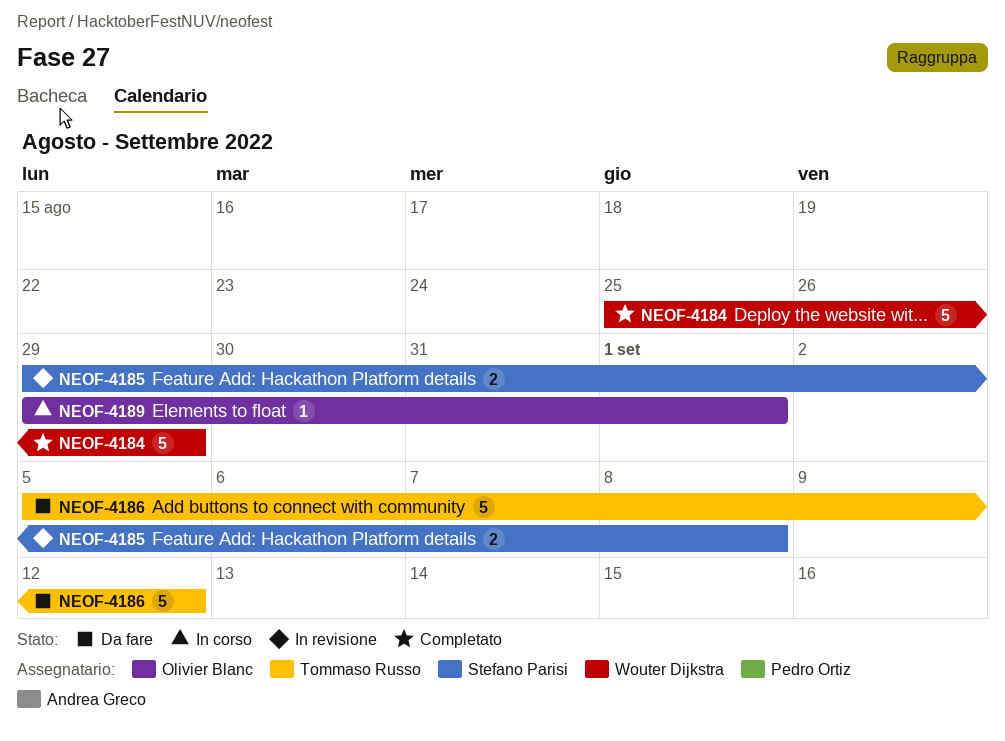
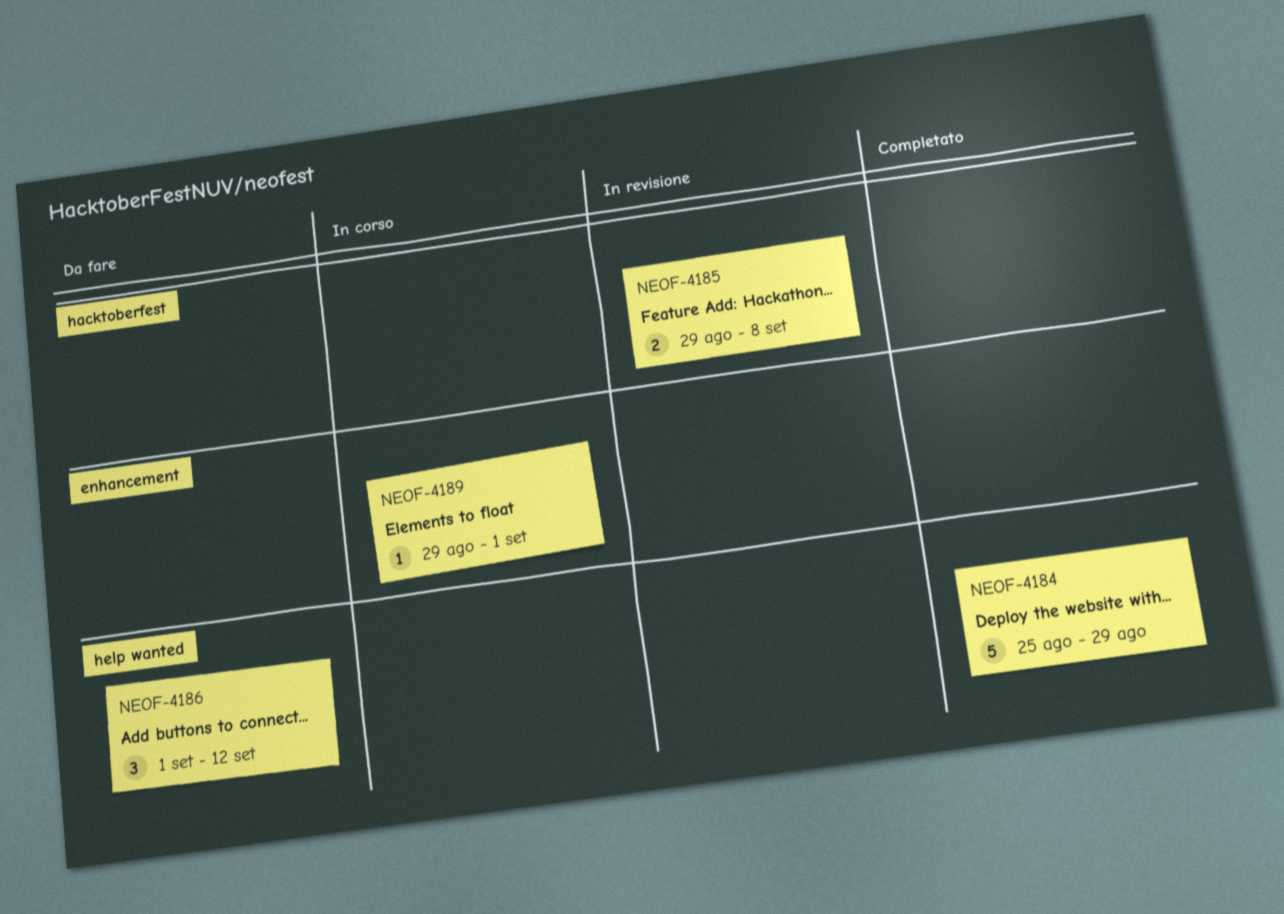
NEOF-4186, estimate: 5 -> 3
NEOF-4186, start: Sep 5 -> Sep 1

